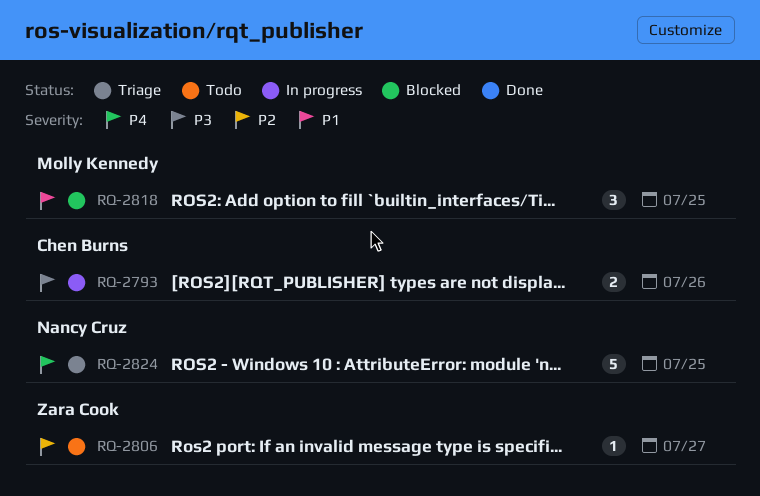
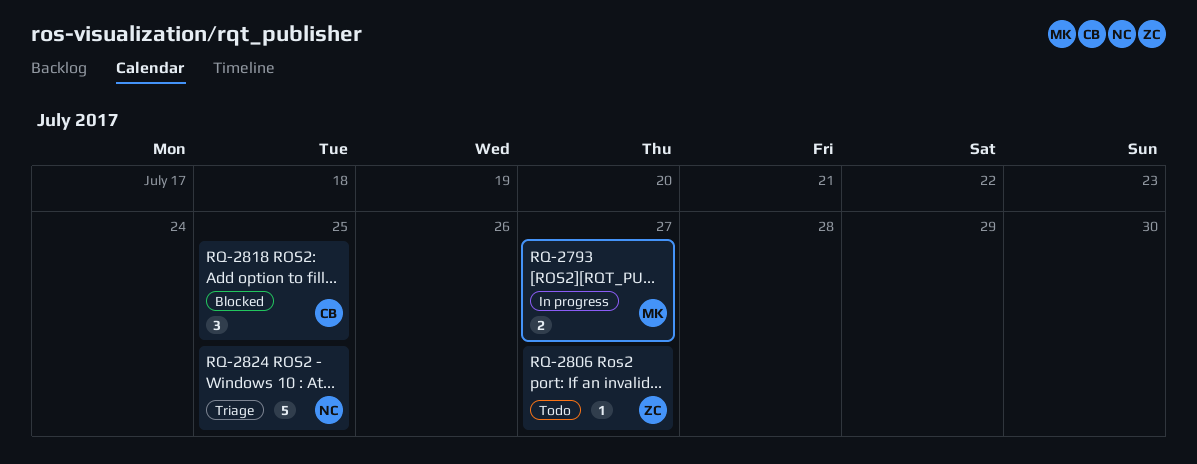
RQ-2793, owner: Chen Burns -> Molly Kennedy
RQ-2793, due: Jul 26 -> Jul 27
RQ-2818, owner: Molly Kennedy -> Chen Burns

